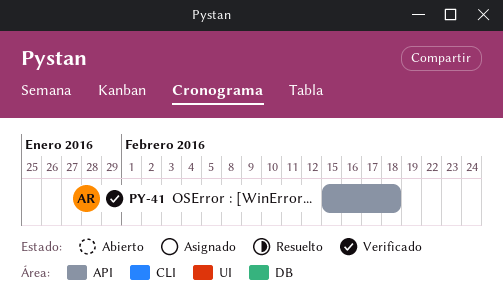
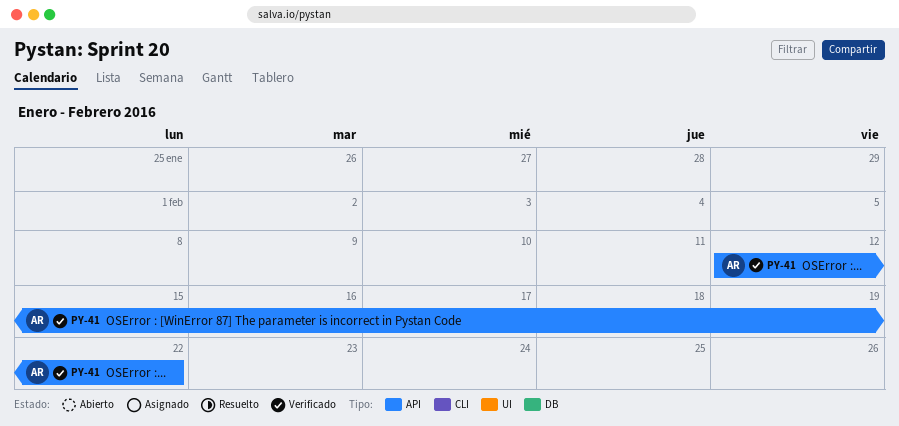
PY-41, start: Feb 15 -> Feb 12
PY-41, due: Feb 18 -> Feb 22

